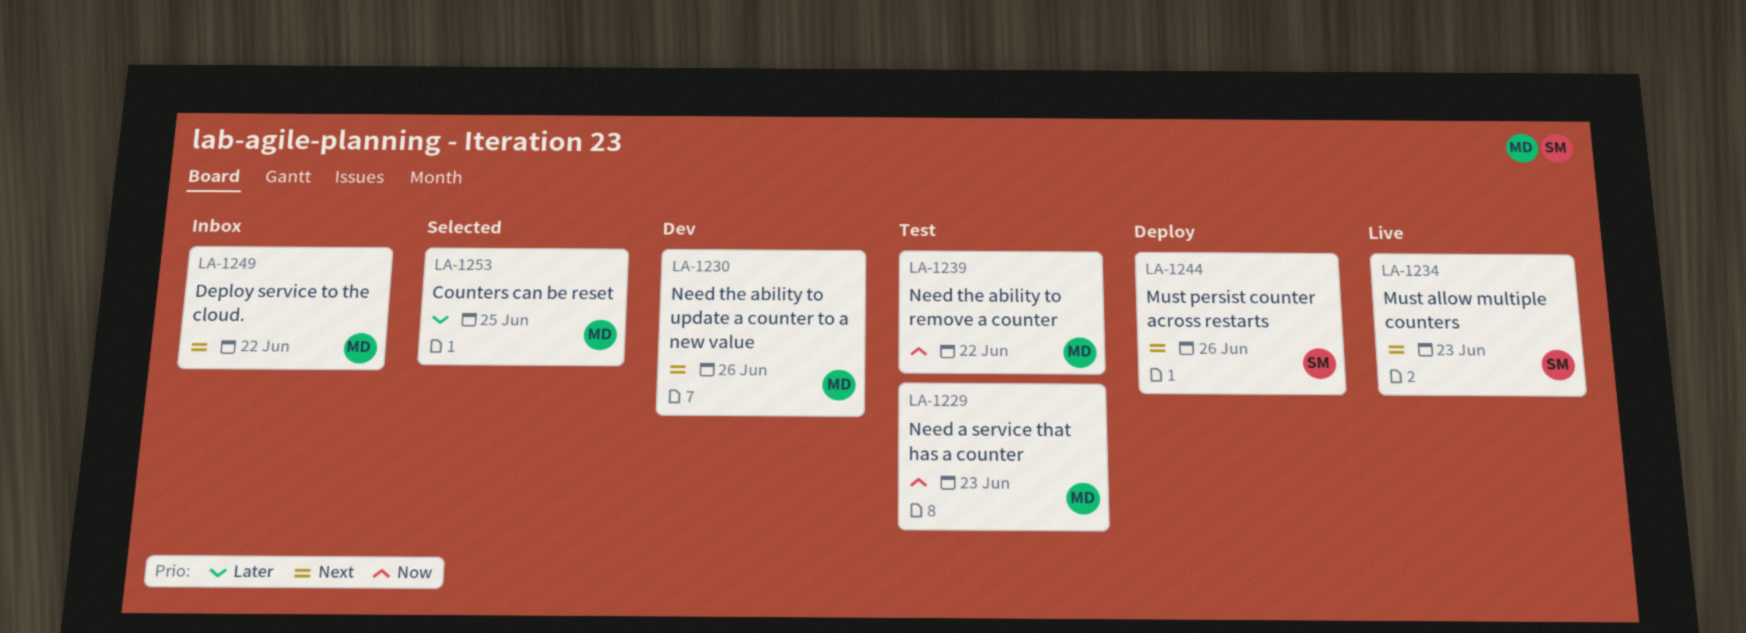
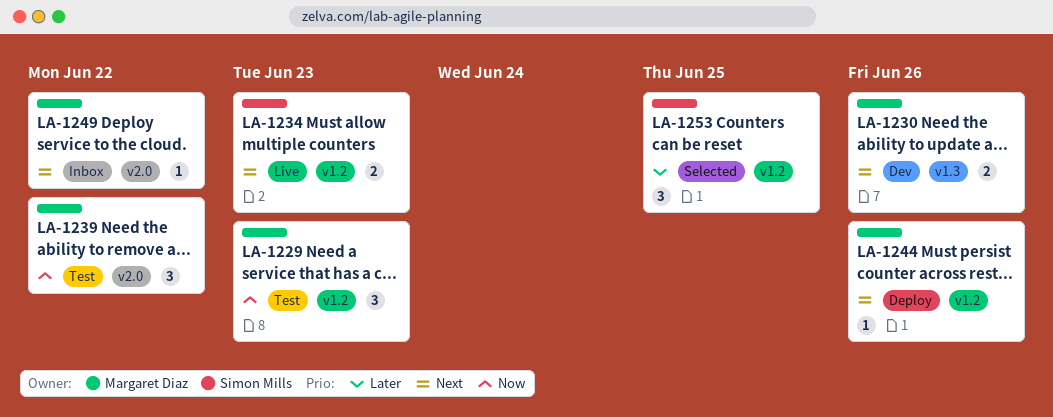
LA-1244, owner: Simon Mills -> Margaret Diaz
LA-1253, owner: Margaret Diaz -> Simon Mills

